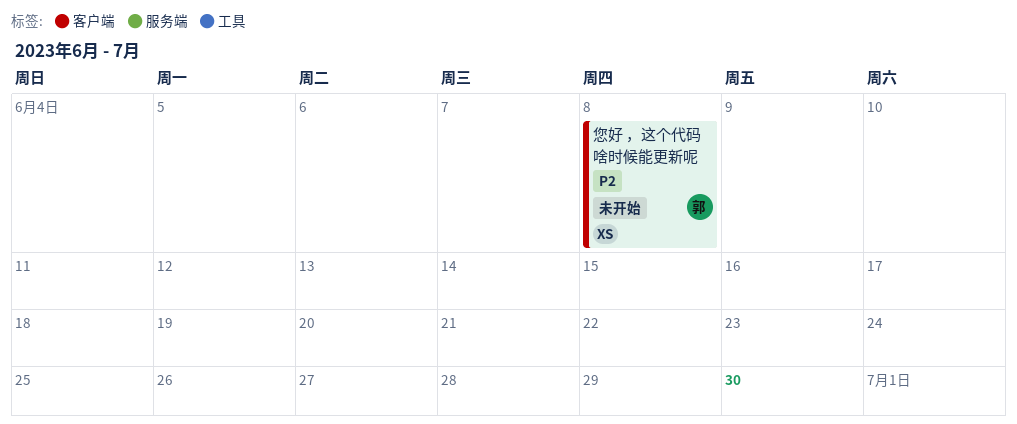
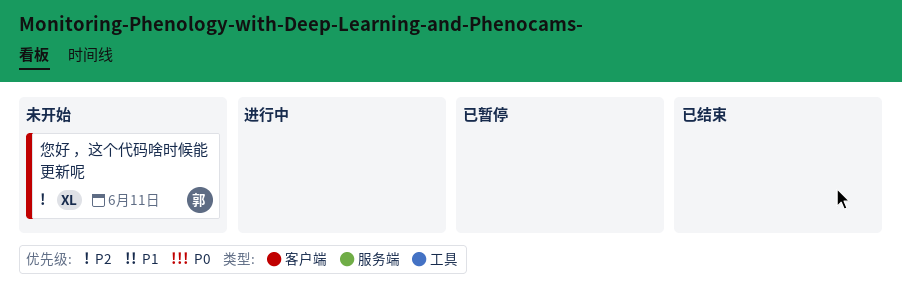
您好 ，这个代码啥时候能更新呢, estimate: XS -> XL
您好 ，这个代码啥时候能更新呢, due: Jun 8 -> Jun 11

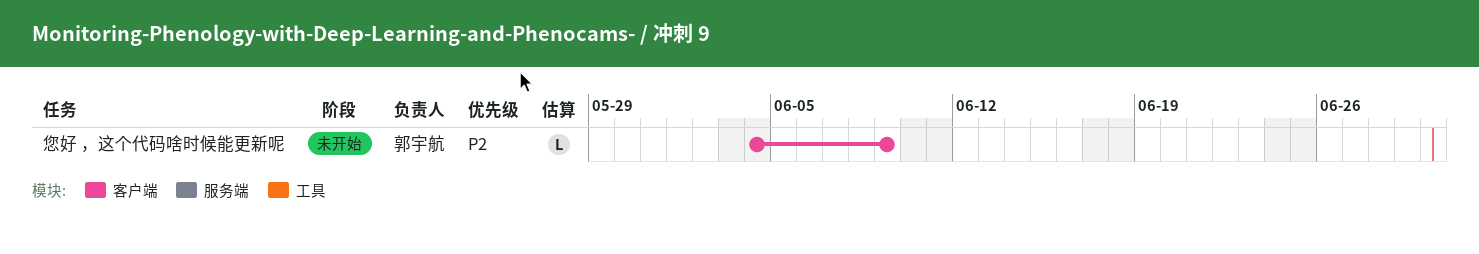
您好 ，这个代码啥时候能更新呢, estimate: XL -> L
您好 ，这个代码啥时候能更新呢, due: Jun 11 -> Jun 9

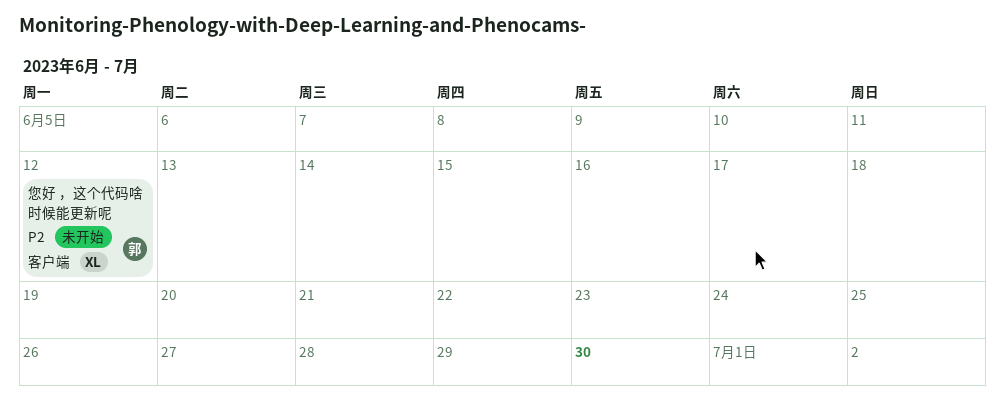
您好 ，这个代码啥时候能更新呢, estimate: L -> XL
您好 ，这个代码啥时候能更新呢, due: Jun 9 -> Jun 12

